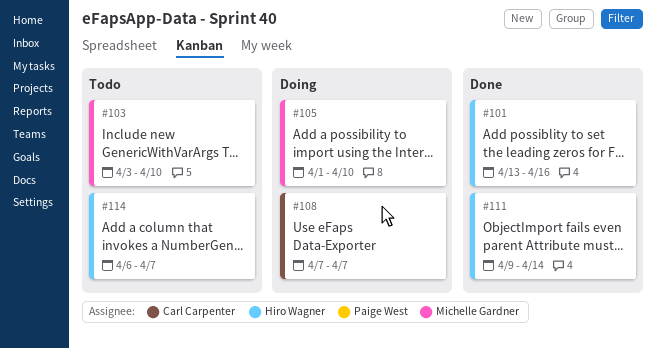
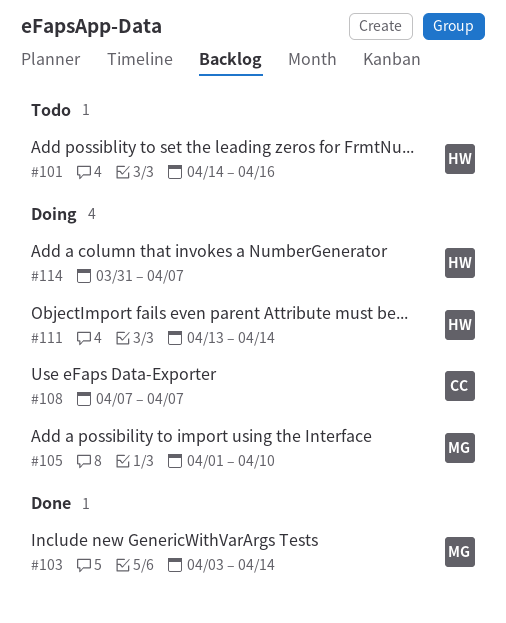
#101, status: Done -> Todo
#101, start: Apr 13 -> Apr 14
#103, status: Todo -> Done
#103, due: Apr 10 -> Apr 14
#111, status: Done -> Doing
#111, start: Apr 9 -> Apr 13
#114, status: Todo -> Doing
#114, start: Apr 6 -> Mar 31

